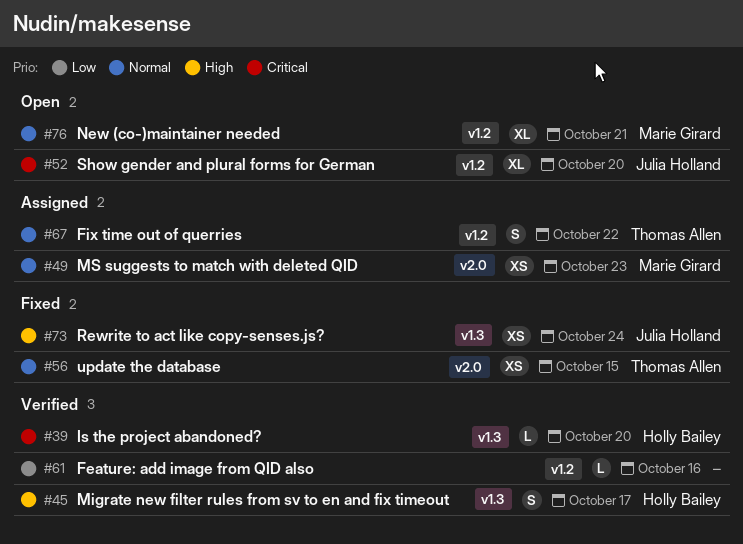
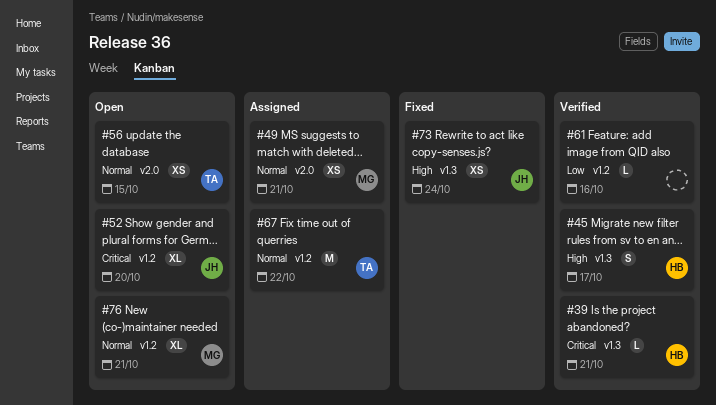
#39, due: Oct 20 -> Oct 21
#49, due: Oct 23 -> Oct 21
#56, status: Fixed -> Open
#67, estimate: S -> M

